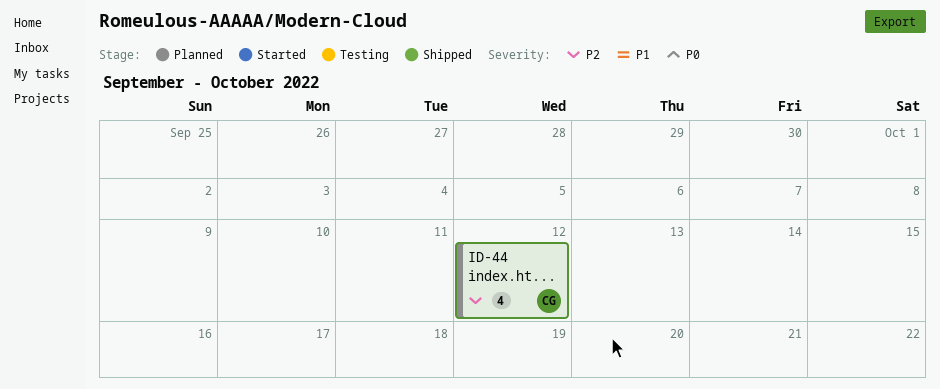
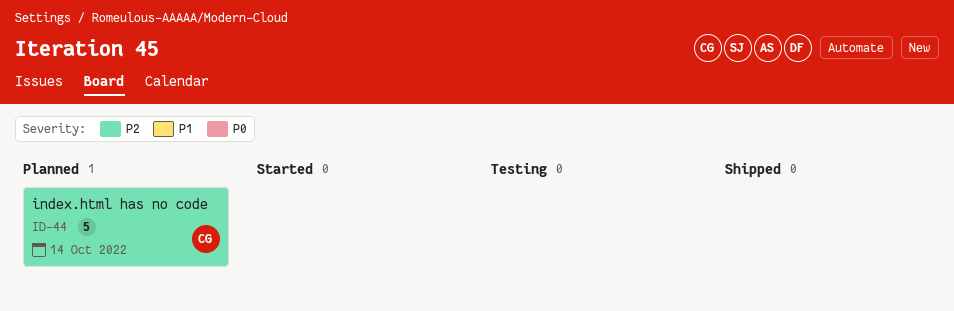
ID-44, estimate: 4 -> 5
ID-44, due: Oct 12 -> Oct 14

